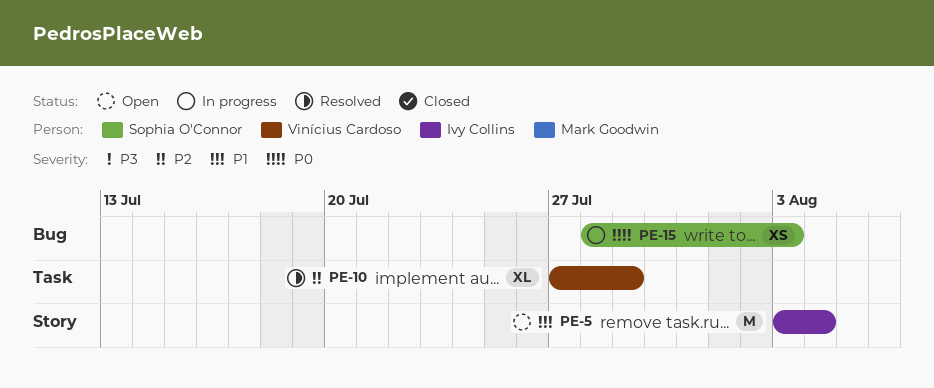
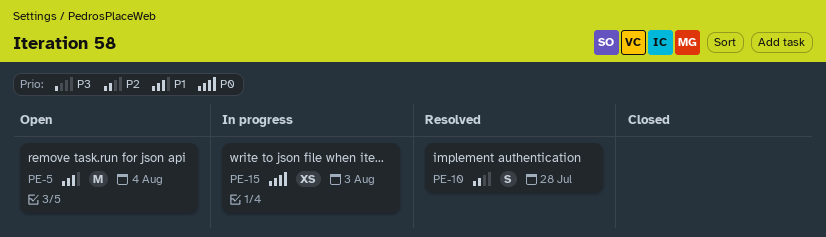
PE-10, estimate: XL -> S
PE-10, due: Jul 29 -> Jul 28

